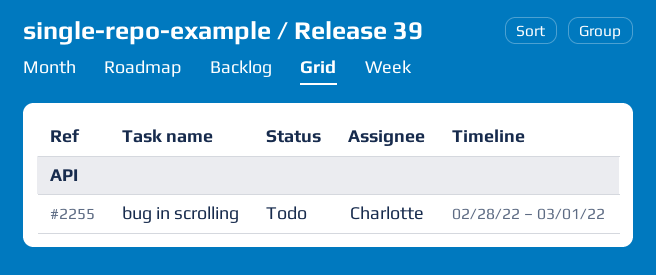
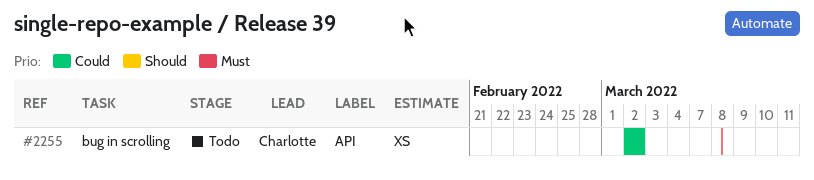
#2255, start: Feb 28 -> Mar 2
#2255, due: Mar 1 -> Mar 2

